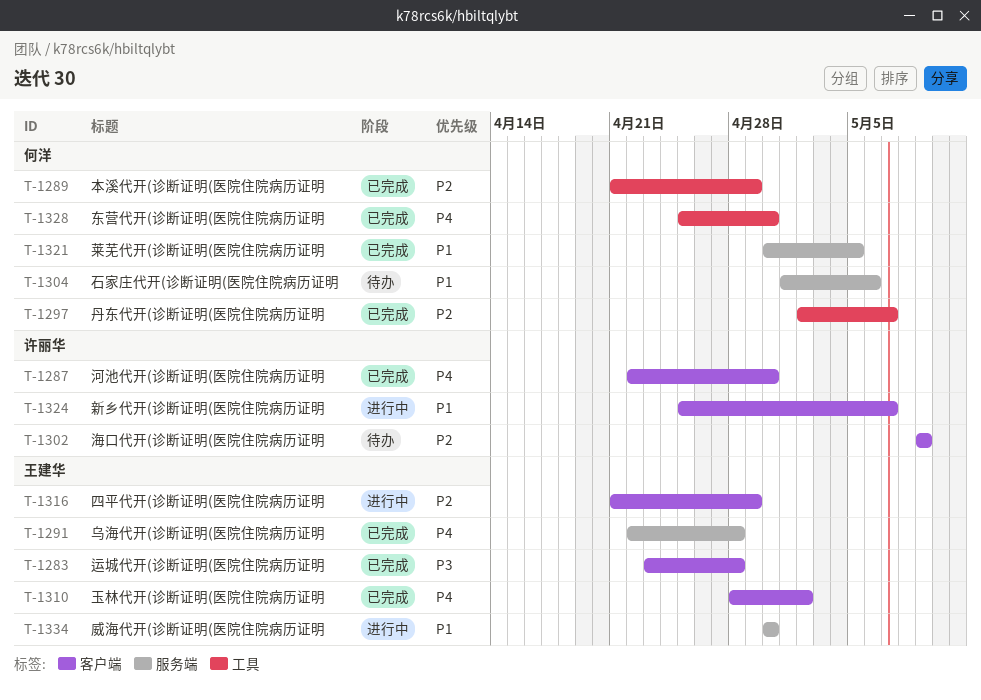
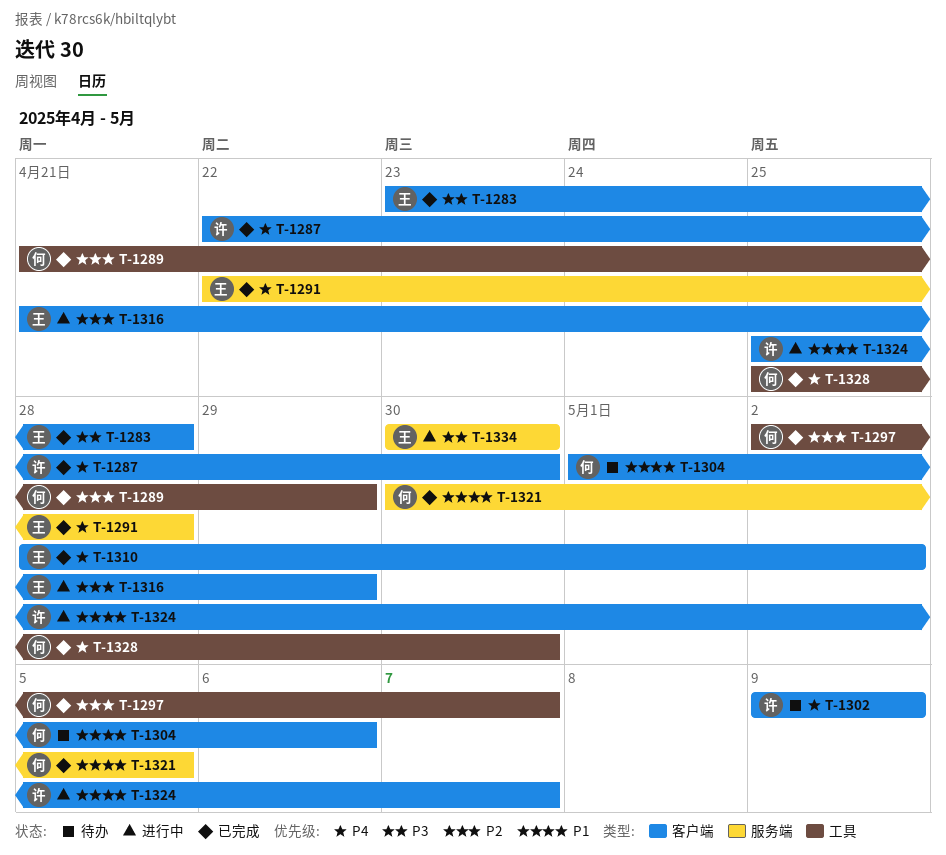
T-1302, priority: P2 -> P4
T-1304, label: 服务端 -> 客户端
T-1334, priority: P1 -> P3

